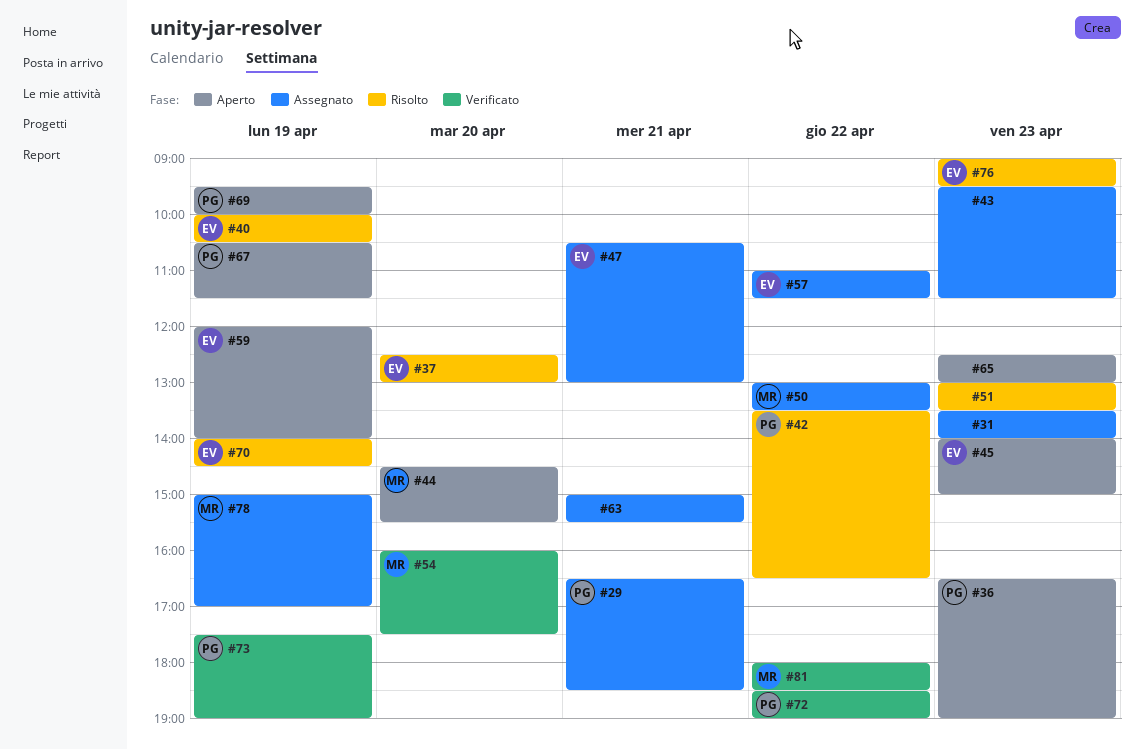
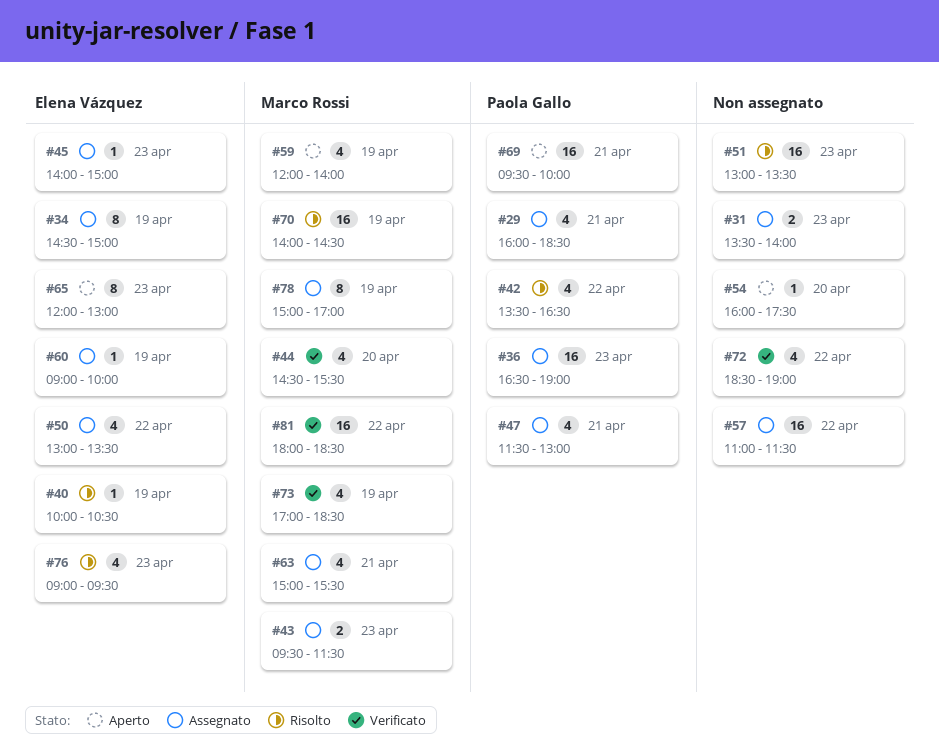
#29, begins: 16:30 -> 16:00
#34: none -> present
#36, status: Aperto -> Assegnato
#37: present -> none
#43, owner: none -> Marco Rossi
#44, status: Aperto -> Verificato
#45, status: Aperto -> Assegnato
#47, owner: Elena Vázquez -> Paola Gallo
#47, begins: 10:30 -> 11:30
#50, owner: Marco Rossi -> Elena Vázquez
#54, status: Verificato -> Aperto
#54, owner: Marco Rossi -> none
#57, owner: Elena Vázquez -> none
#59, owner: Elena Vázquez -> Marco Rossi
#60: none -> present
#63, owner: none -> Marco Rossi
#65, owner: none -> Elena Vázquez
#65, begins: 12:30 -> 12:00
#67: present -> none
#69, day: Apr 19 -> Apr 21
#70, owner: Elena Vázquez -> Marco Rossi
#72, owner: Paola Gallo -> none
#73, owner: Paola Gallo -> Marco Rossi
#73, begins: 17:30 -> 17:00
#73, ends: 19:00 -> 18:30

